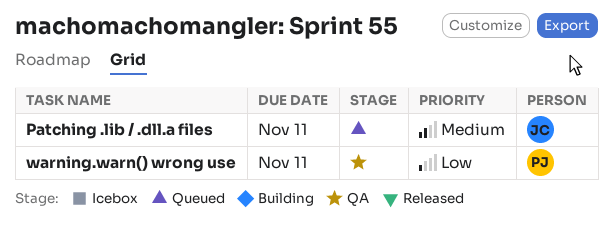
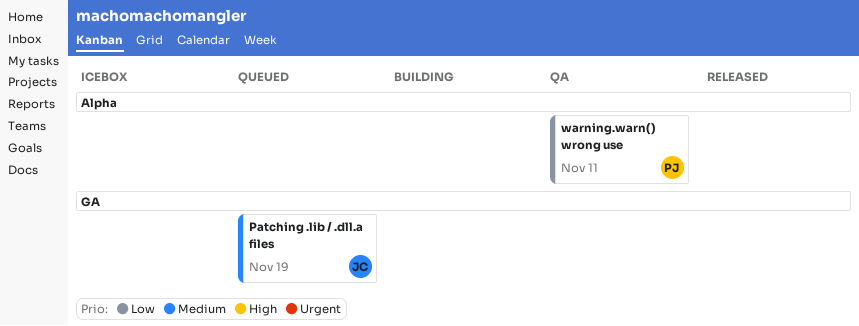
Patching .lib / .dll.a files, due: Nov 11 -> Nov 19

